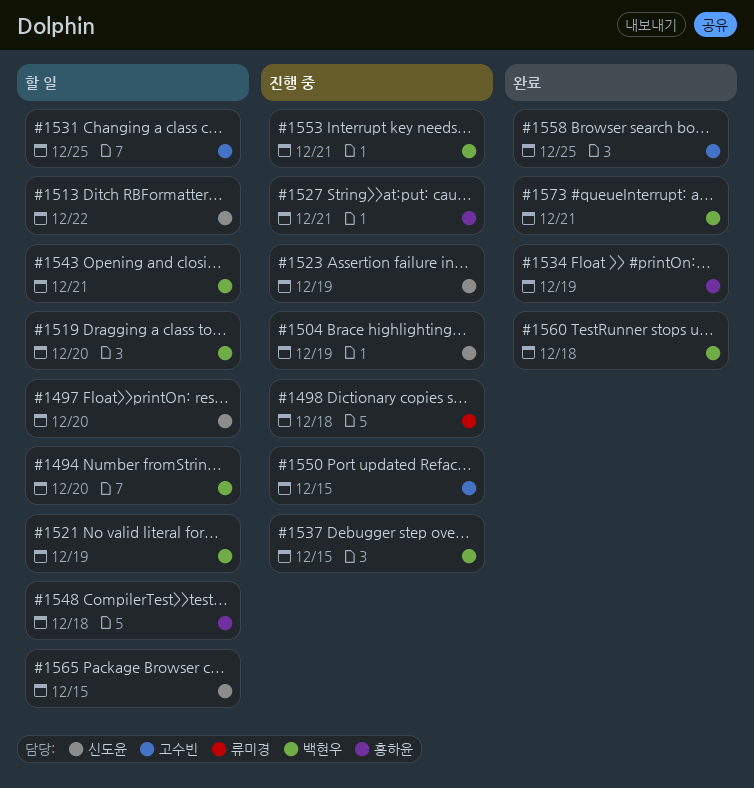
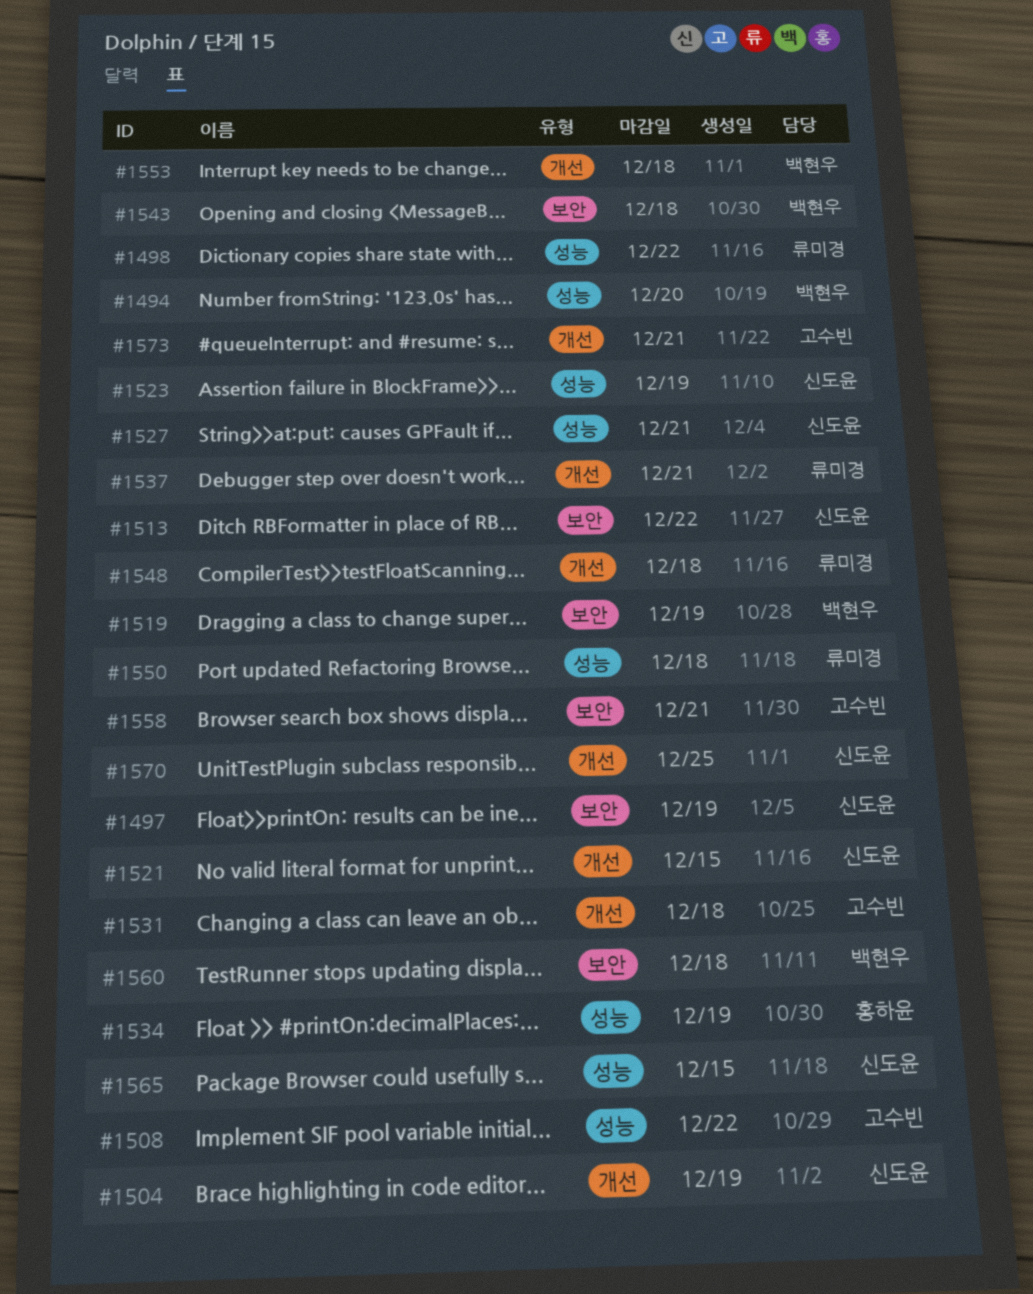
#1497, due: Dec 20 -> Dec 19
#1498, due: Dec 18 -> Dec 22
#1508: none -> present
#1519, due: Dec 20 -> Dec 19
#1521, owner: 백현우 -> 신도윤
#1521, due: Dec 19 -> Dec 15
#1527, owner: 홍하윤 -> 신도윤
#1531, due: Dec 25 -> Dec 18
#1537, owner: 백현우 -> 류미경
#1537, due: Dec 15 -> Dec 21
#1543, due: Dec 21 -> Dec 18
#1548, owner: 홍하윤 -> 류미경
#1550, owner: 고수빈 -> 류미경
#1550, due: Dec 15 -> Dec 18
#1553, due: Dec 21 -> Dec 18
#1558, due: Dec 25 -> Dec 21
#1570: none -> present
#1573, owner: 백현우 -> 고수빈

